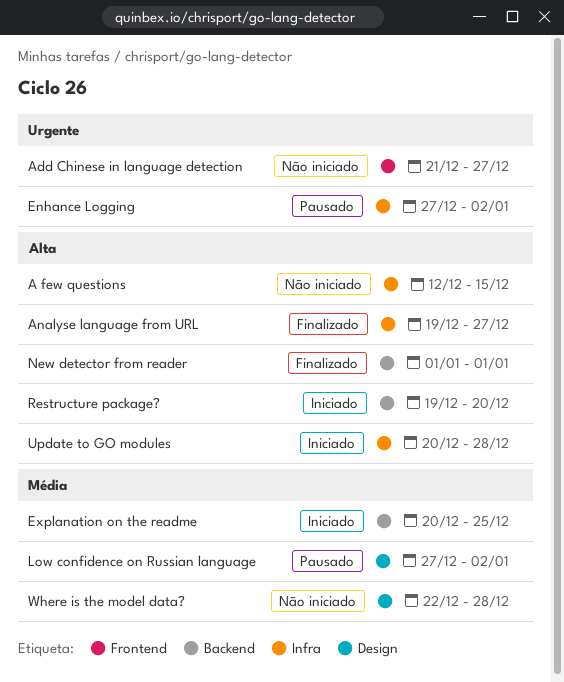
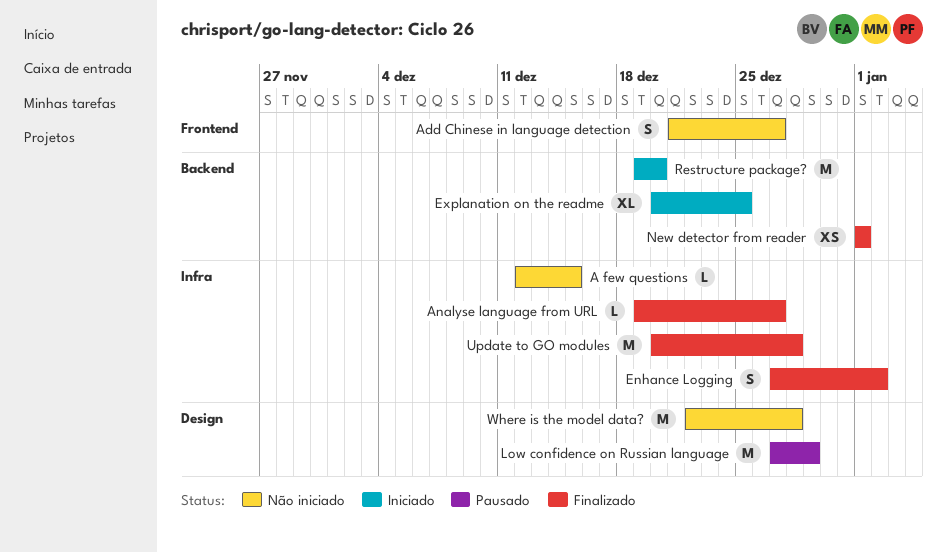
Enhance Logging, status: Pausado -> Finalizado
Low confidence on Russian language, due: Jan 2 -> Dec 29
Update to GO modules, status: Iniciado -> Finalizado

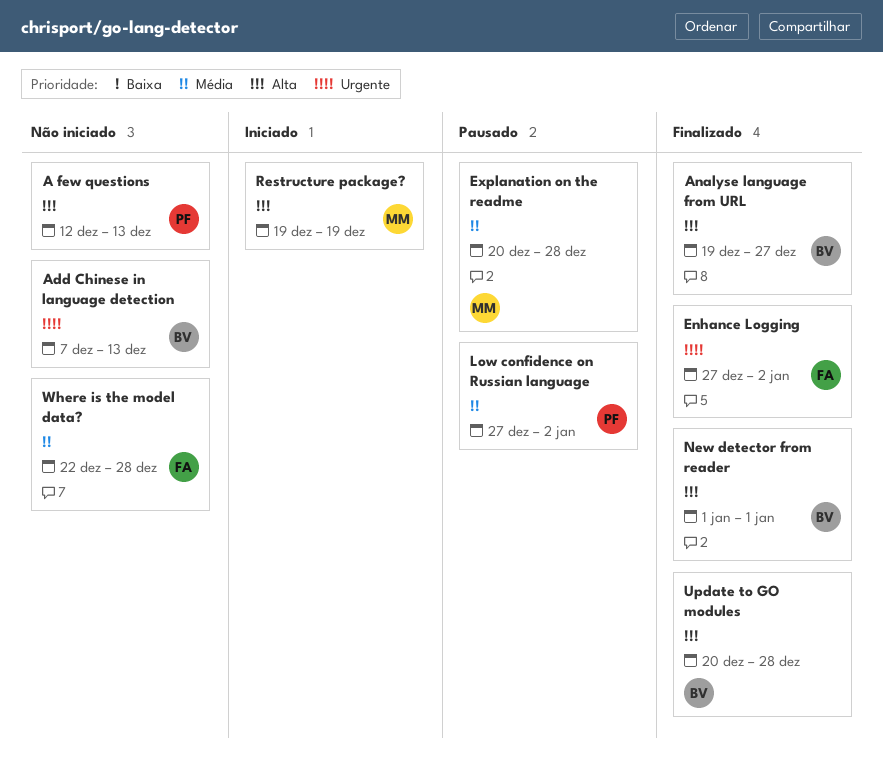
A few questions, due: Dec 15 -> Dec 13
Add Chinese in language detection, start: Dec 21 -> Dec 7
Add Chinese in language detection, due: Dec 27 -> Dec 13
Explanation on the readme, status: Iniciado -> Pausado
Explanation on the readme, due: Dec 25 -> Dec 28
Low confidence on Russian language, due: Dec 29 -> Jan 2
Restructure package?, due: Dec 20 -> Dec 19

